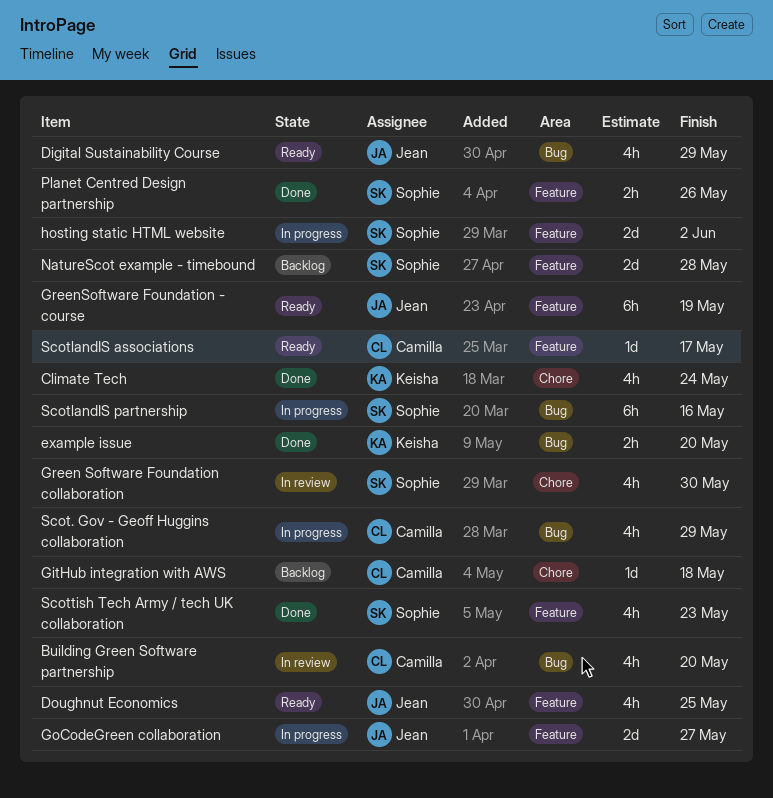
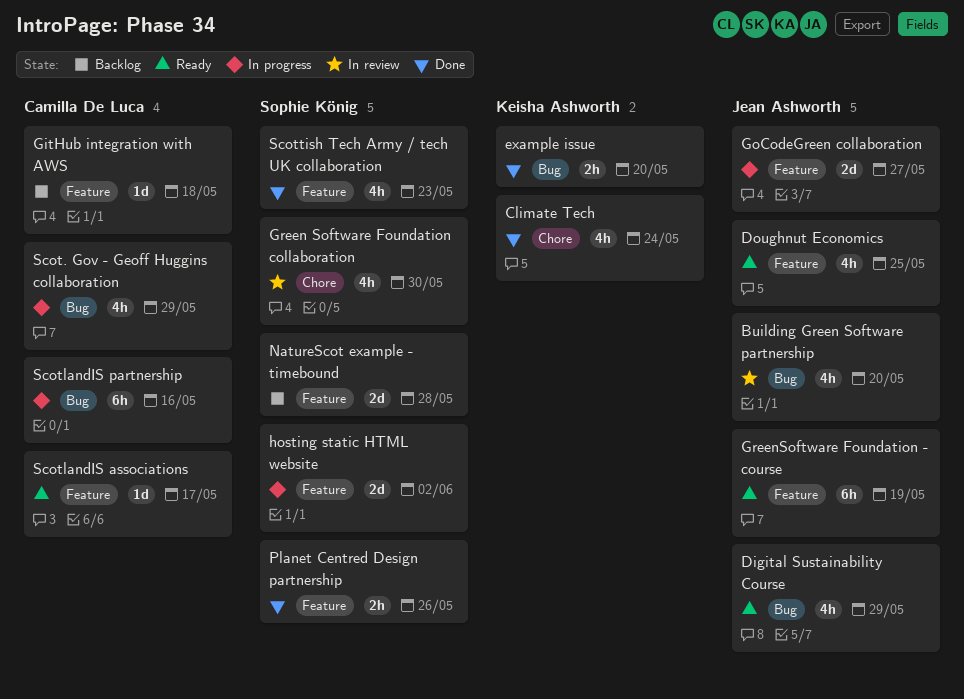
Building Green Software partnership, owner: Camilla De Luca -> Jean Ashworth
GitHub integration with AWS, label: Chore -> Feature
ScotlandIS partnership, owner: Sophie König -> Camilla De Luca

